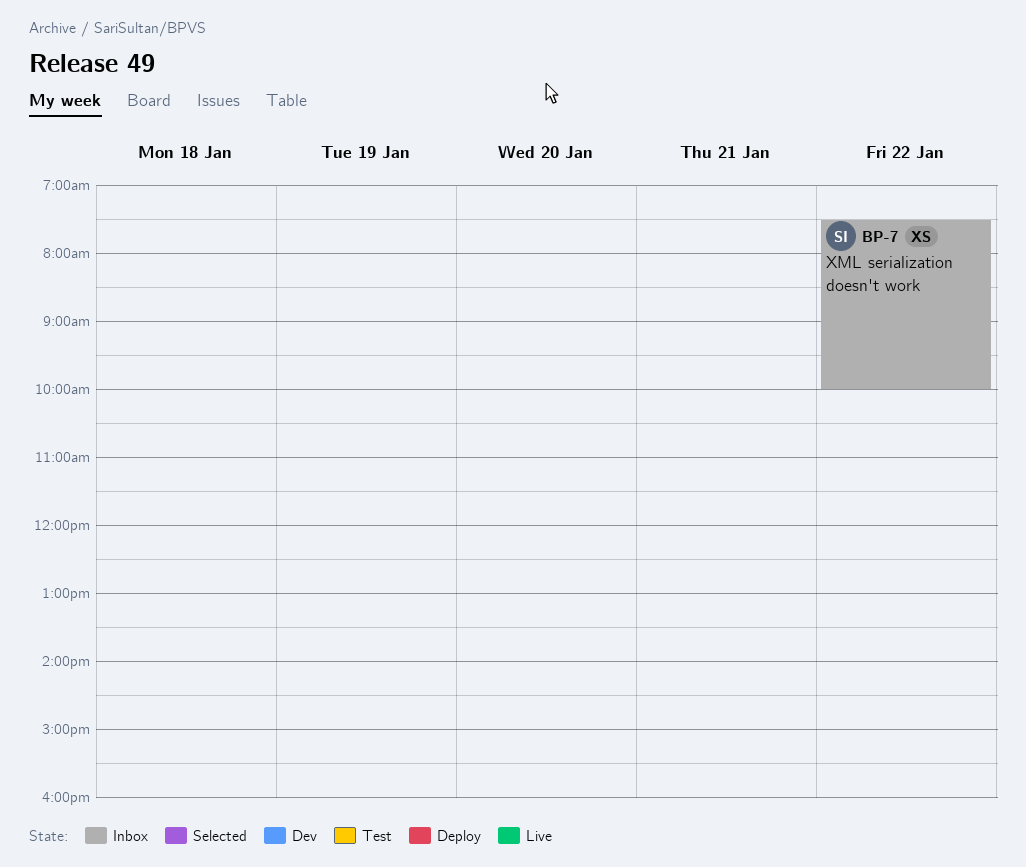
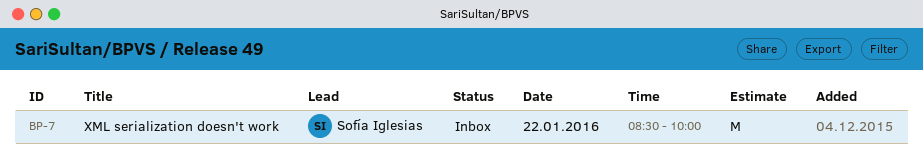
BP-7, estimate: XS -> M
BP-7, begins: 07:30 -> 08:30

